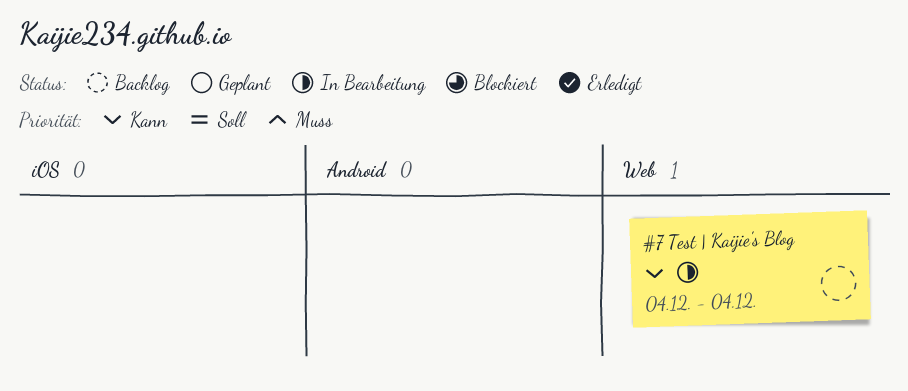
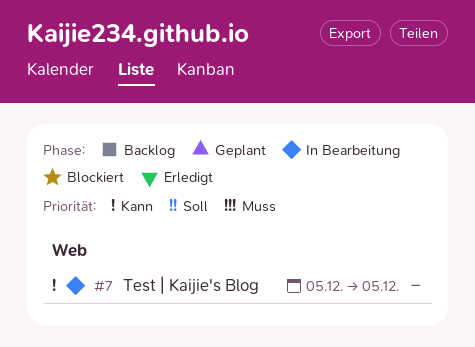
#7, start: Dec 4 -> Dec 5
#7, due: Dec 4 -> Dec 5

